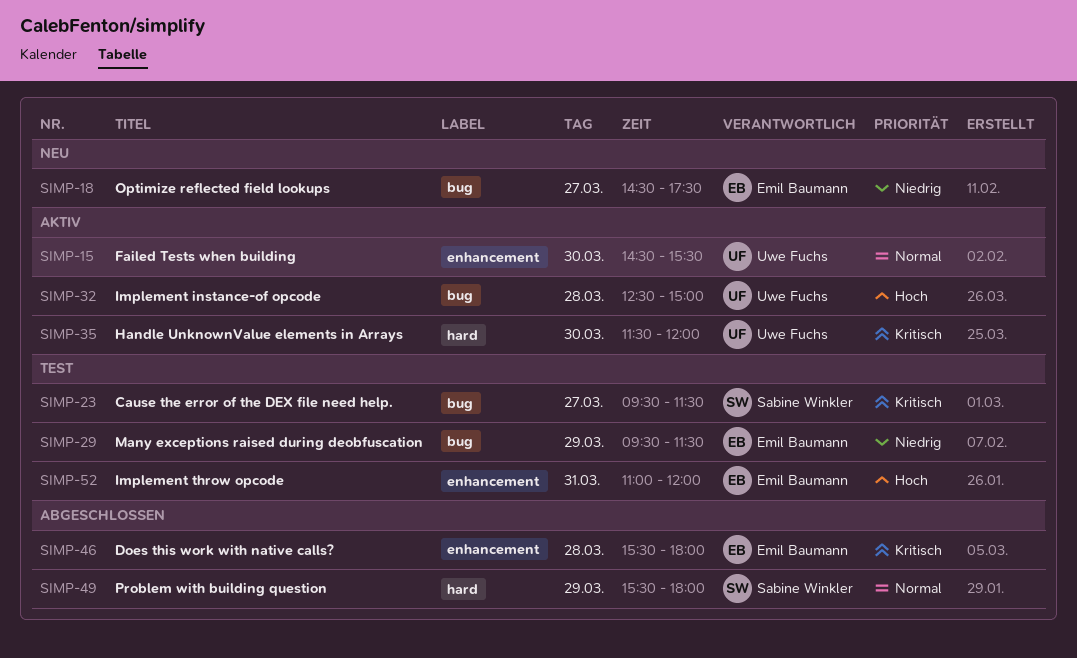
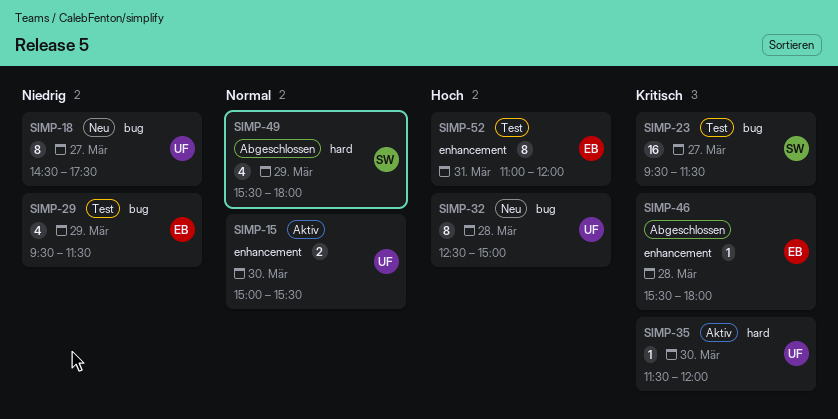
SIMP-15, begins: 14:30 -> 15:00
SIMP-18, owner: Emil Baumann -> Uwe Fuchs
SIMP-32, status: Aktiv -> Neu

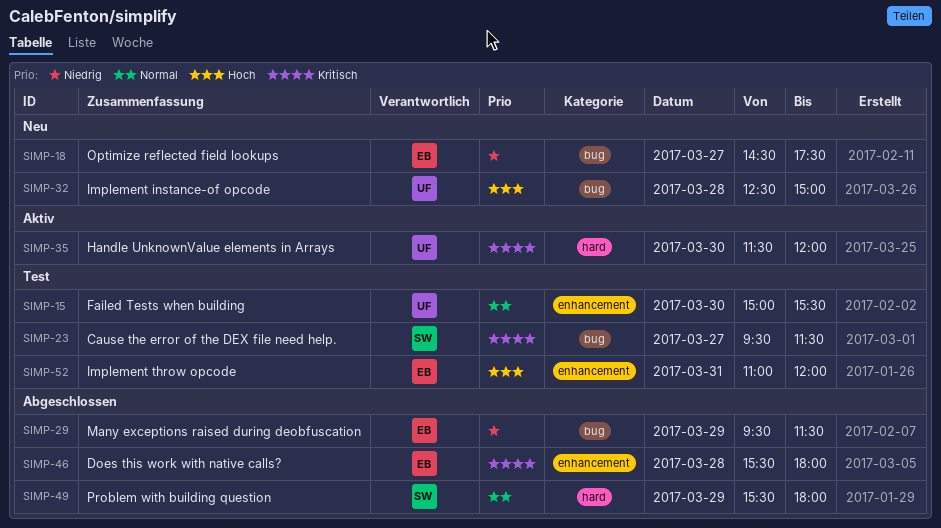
SIMP-15, status: Aktiv -> Test
SIMP-18, owner: UF -> EB
SIMP-29, status: Test -> Abgeschlossen

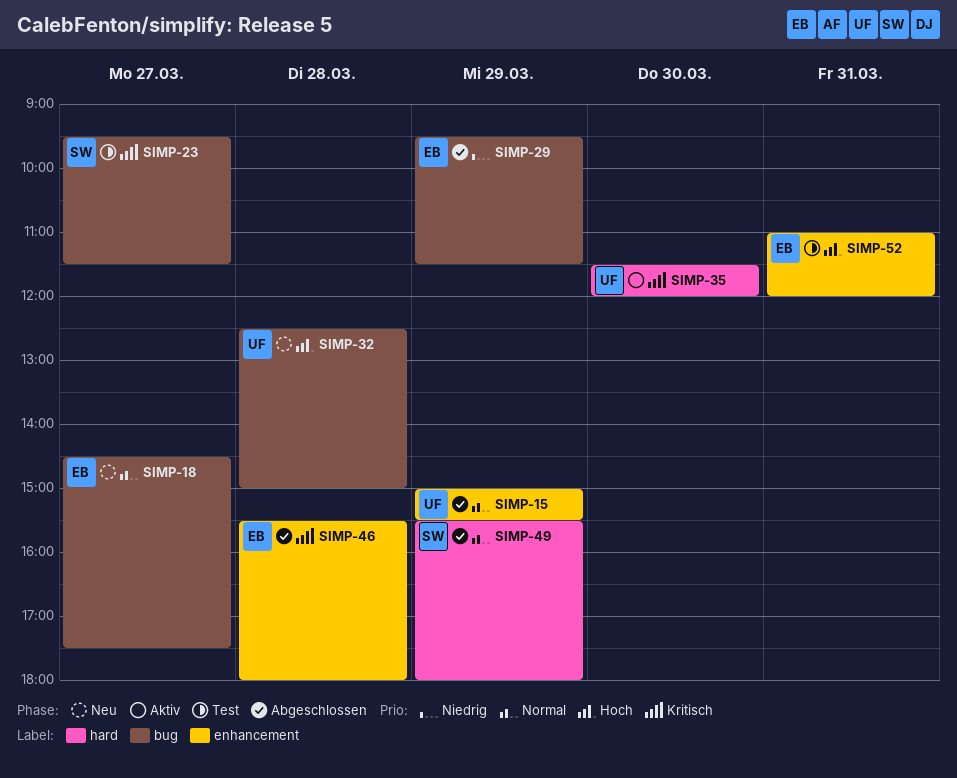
SIMP-15, status: Test -> Abgeschlossen
SIMP-15, day: Mar 30 -> Mar 29
SIMP-18, priority: Niedrig -> Normal

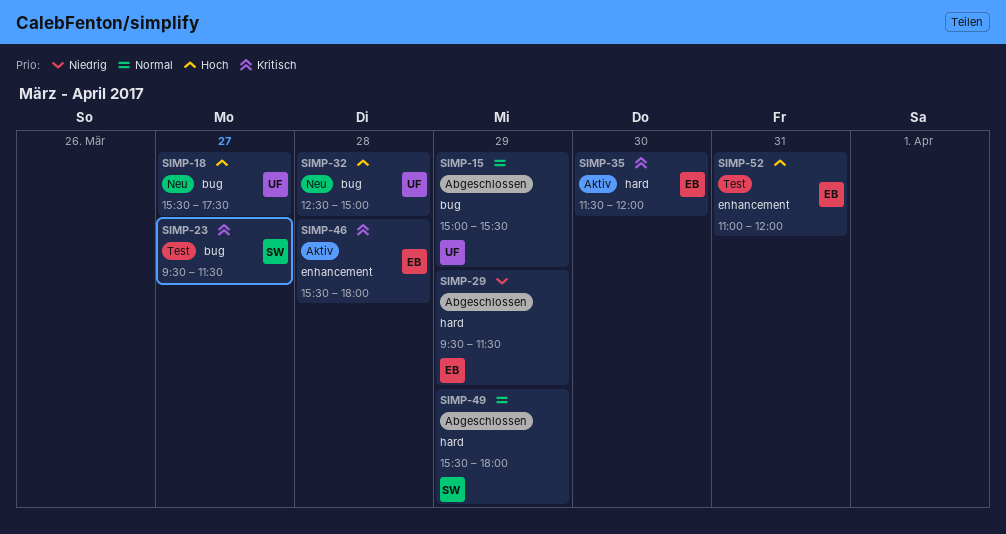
SIMP-15, label: enhancement -> bug
SIMP-18, owner: EB -> UF
SIMP-18, priority: Normal -> Hoch
SIMP-18, begins: 14:30 -> 15:30
SIMP-29, label: bug -> hard
SIMP-35, owner: UF -> EB
SIMP-46, status: Abgeschlossen -> Aktiv

